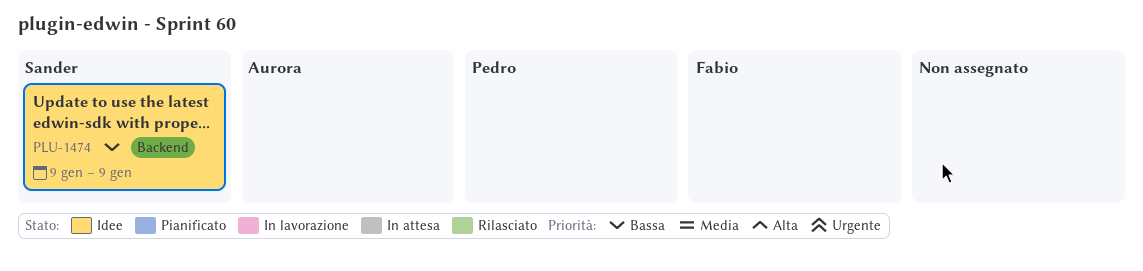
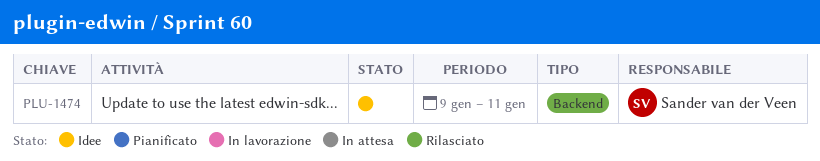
PLU-1474, due: Jan 9 -> Jan 11

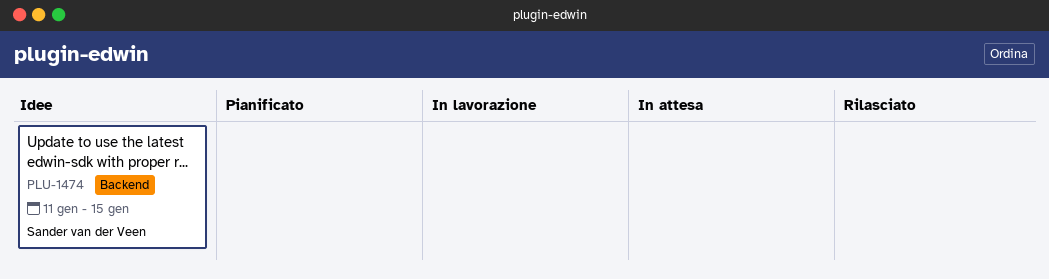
PLU-1474, start: Jan 9 -> Jan 11
PLU-1474, due: Jan 11 -> Jan 15

